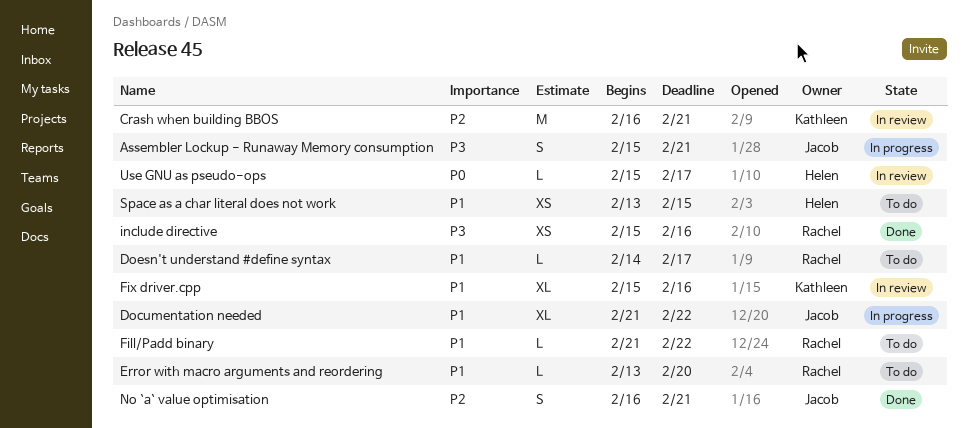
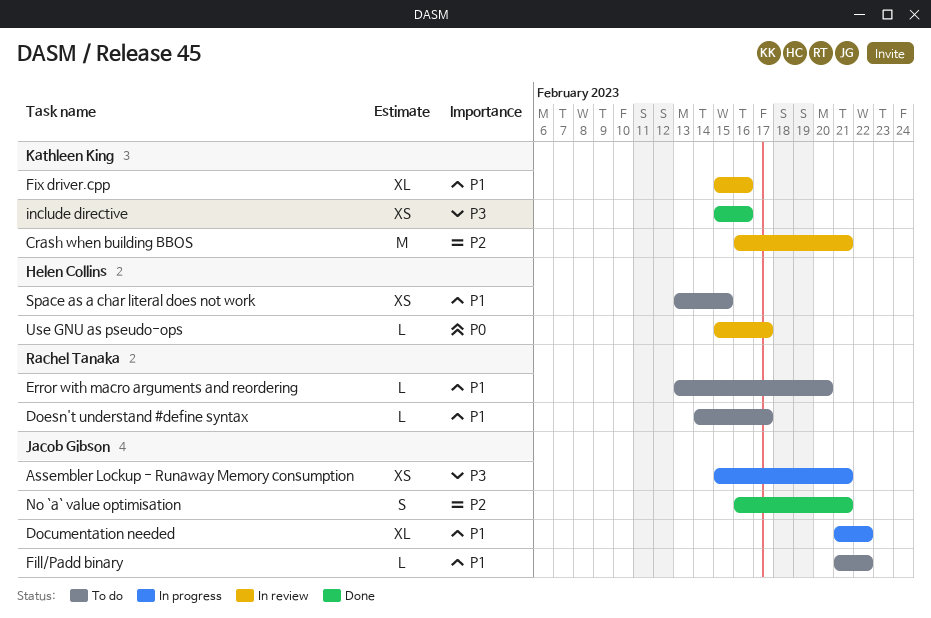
Assembler Lockup - Runaway Memory consumption, estimate: S -> XS
Fill/Padd binary, owner: Rachel Tanaka -> Jacob Gibson
include directive, owner: Rachel Tanaka -> Kathleen King

